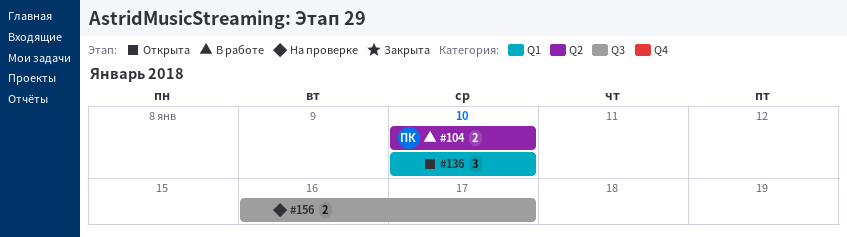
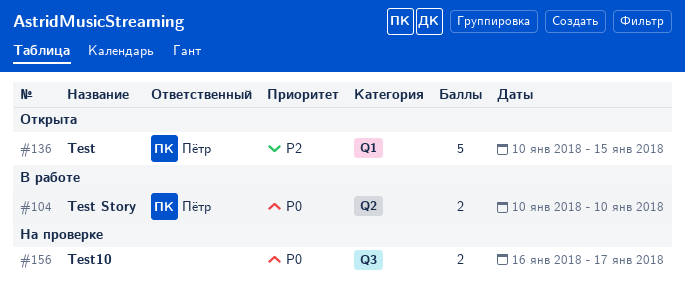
#136, owner: none -> Пётр
#136, estimate: 3 -> 5
#136, due: Jan 10 -> Jan 15

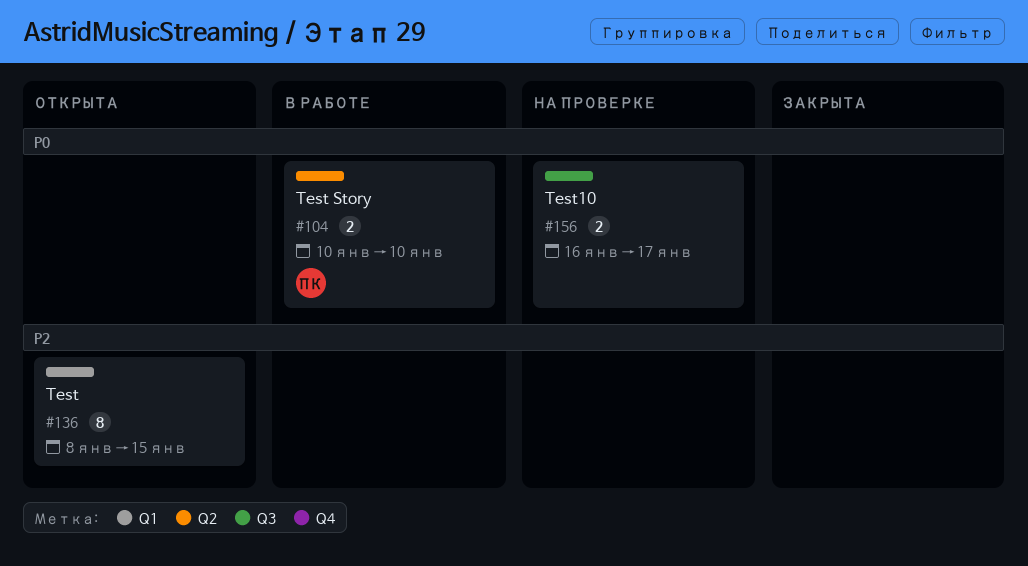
#136, owner: Пётр -> none
#136, estimate: 5 -> 8
#136, start: Jan 10 -> Jan 8

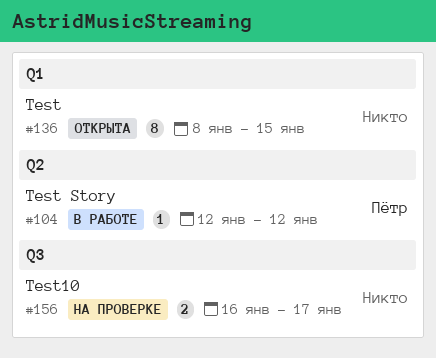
#104, estimate: 2 -> 1
#104, start: Jan 10 -> Jan 12
#104, due: Jan 10 -> Jan 12

